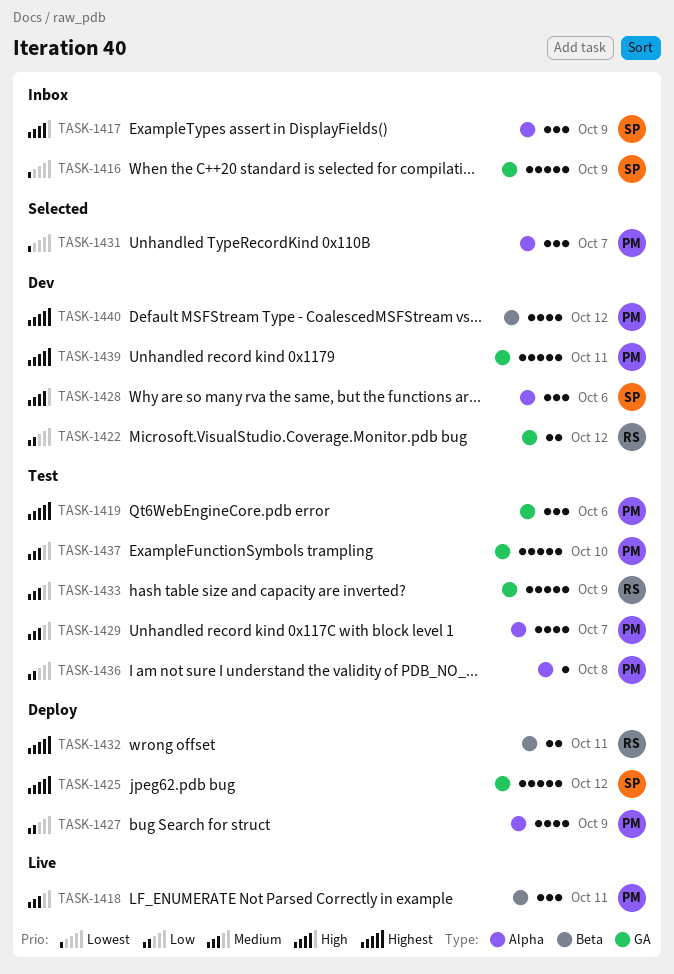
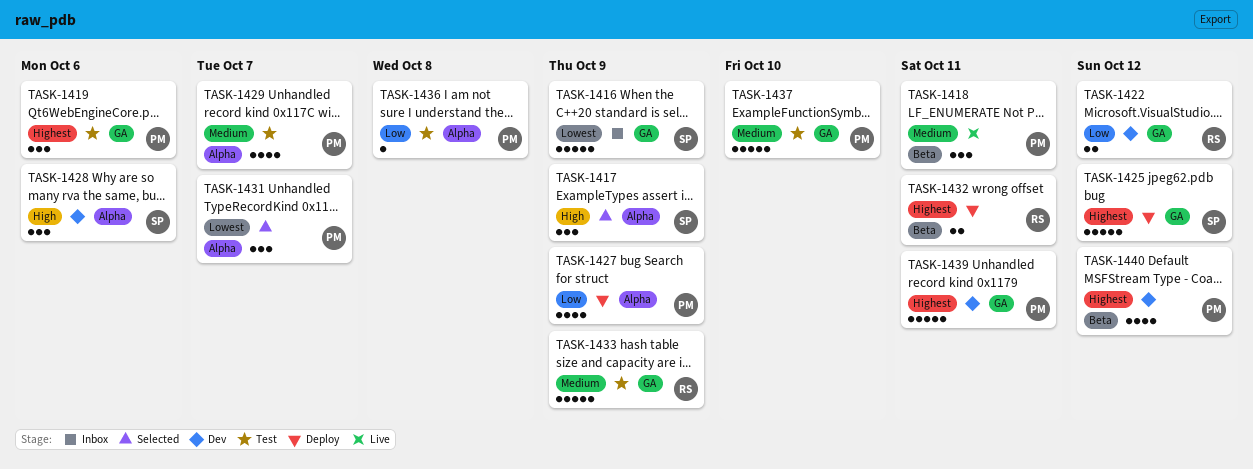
TASK-1417, status: Inbox -> Selected

